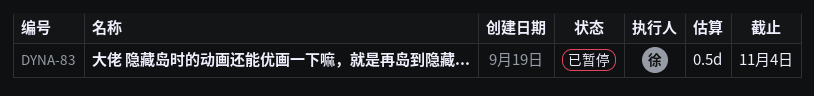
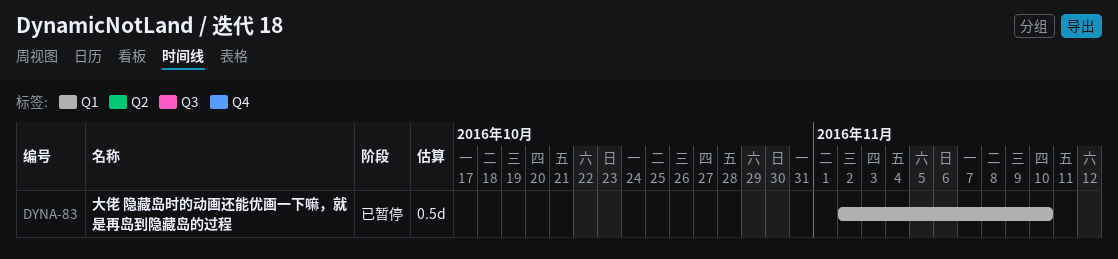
DYNA-83, due: Nov 4 -> Nov 10

